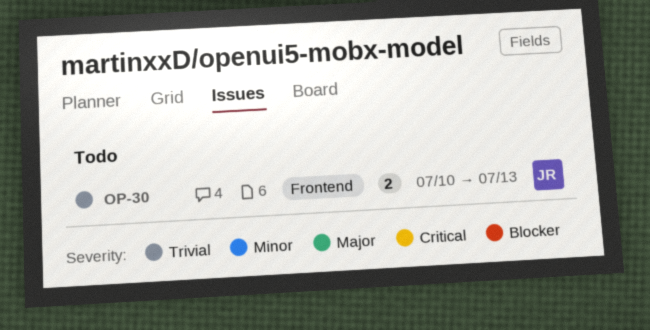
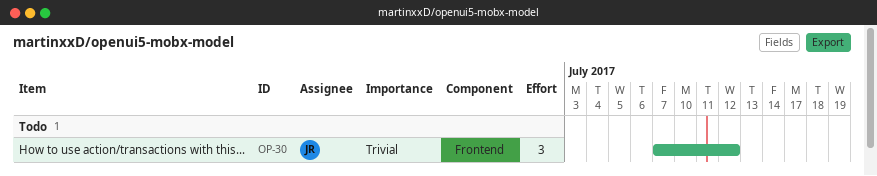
OP-30, estimate: 2 -> 3
OP-30, start: Jul 10 -> Jul 7
OP-30, due: Jul 13 -> Jul 12

